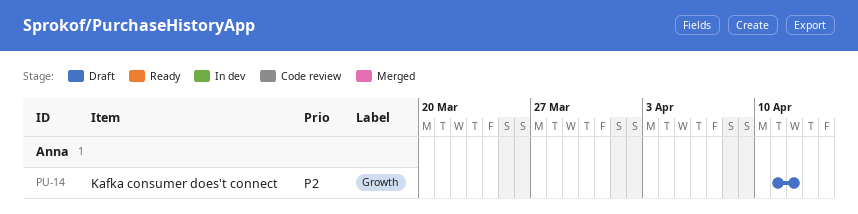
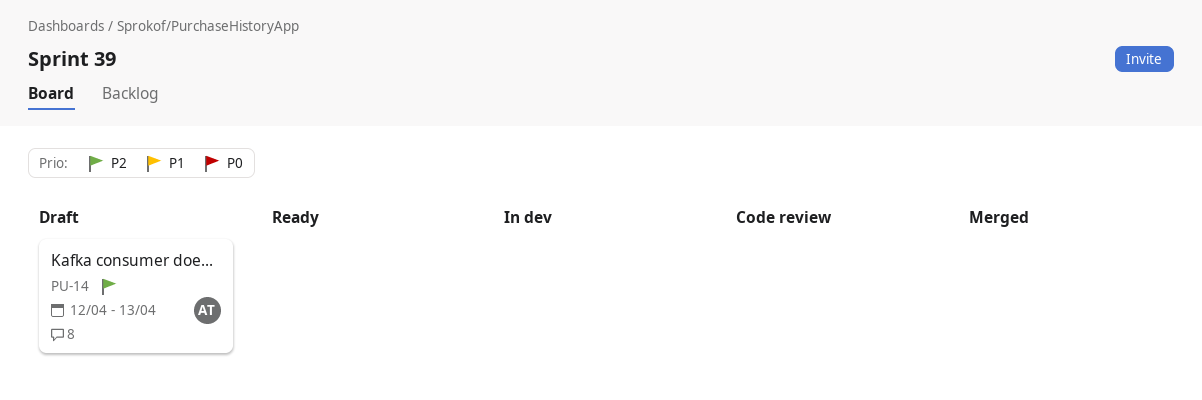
PU-14, start: Apr 11 -> Apr 12
PU-14, due: Apr 12 -> Apr 13

